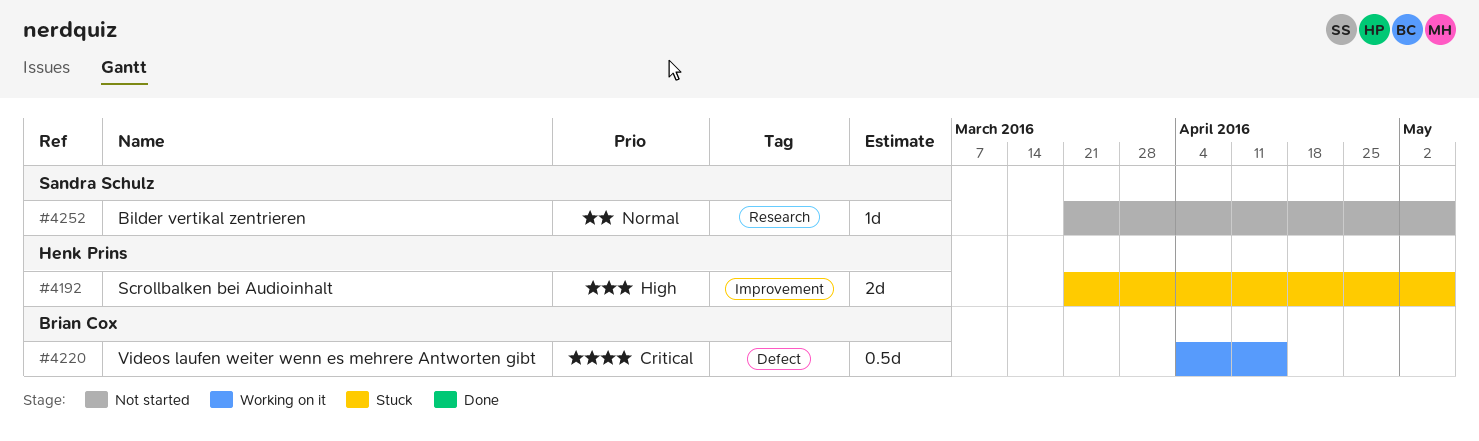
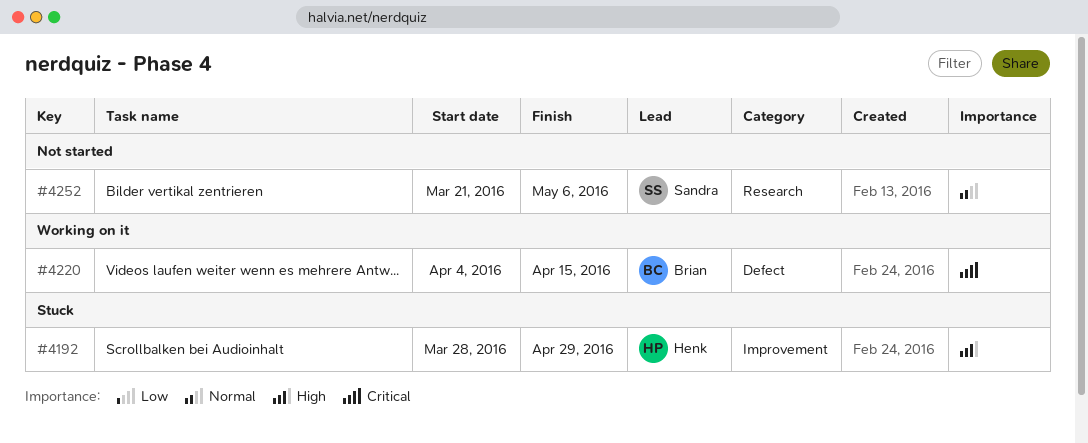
#4192, start: Mar 21 -> Mar 28
#4192, due: May 6 -> Apr 29

